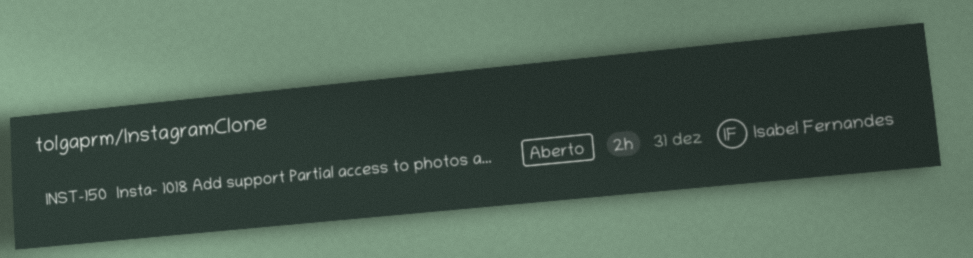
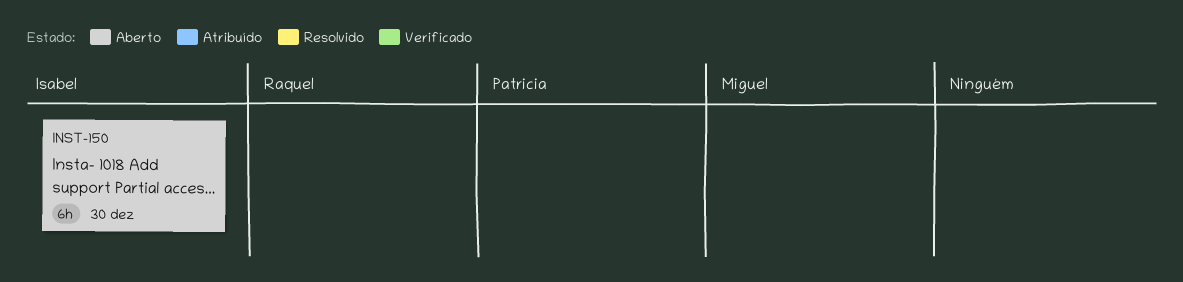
INST-150, estimate: 2h -> 6h
INST-150, due: Dec 31 -> Dec 30

